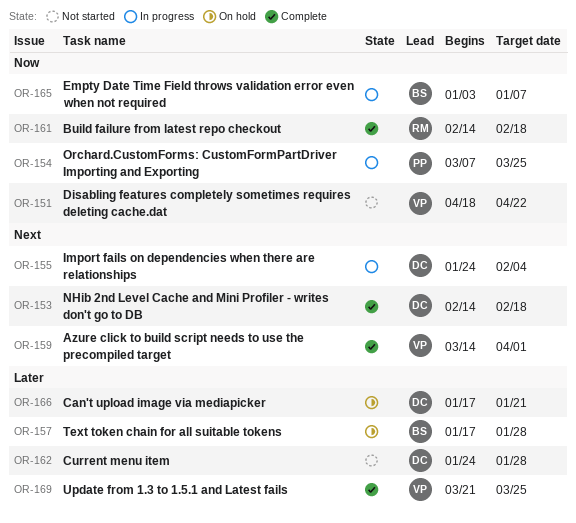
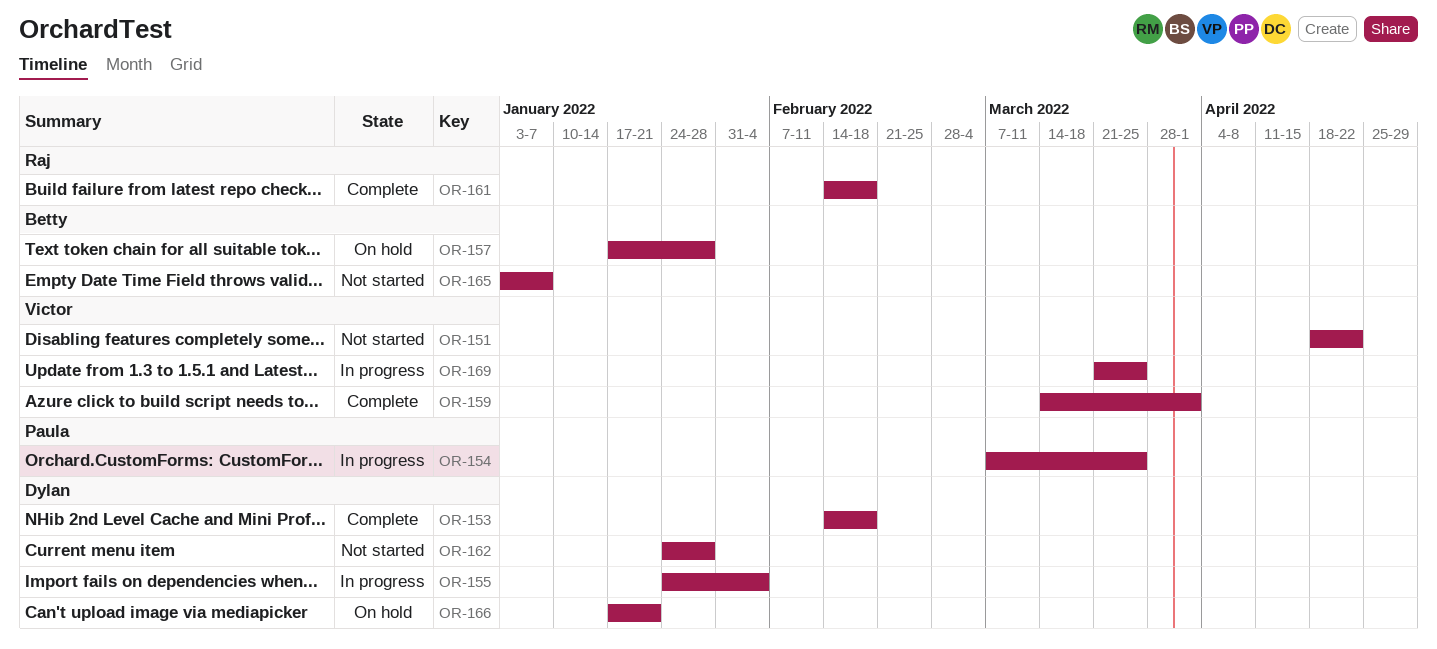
OR-165, status: In progress -> Not started
OR-169, status: Complete -> In progress

